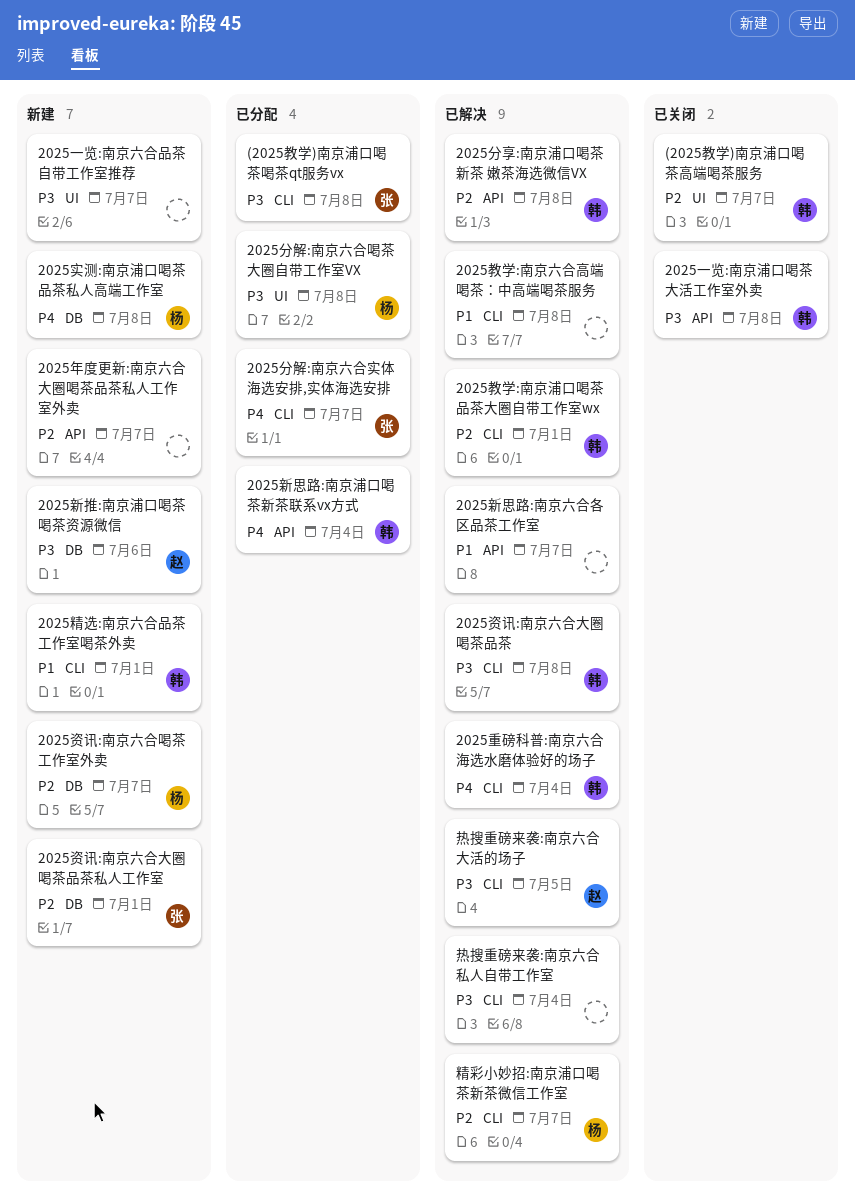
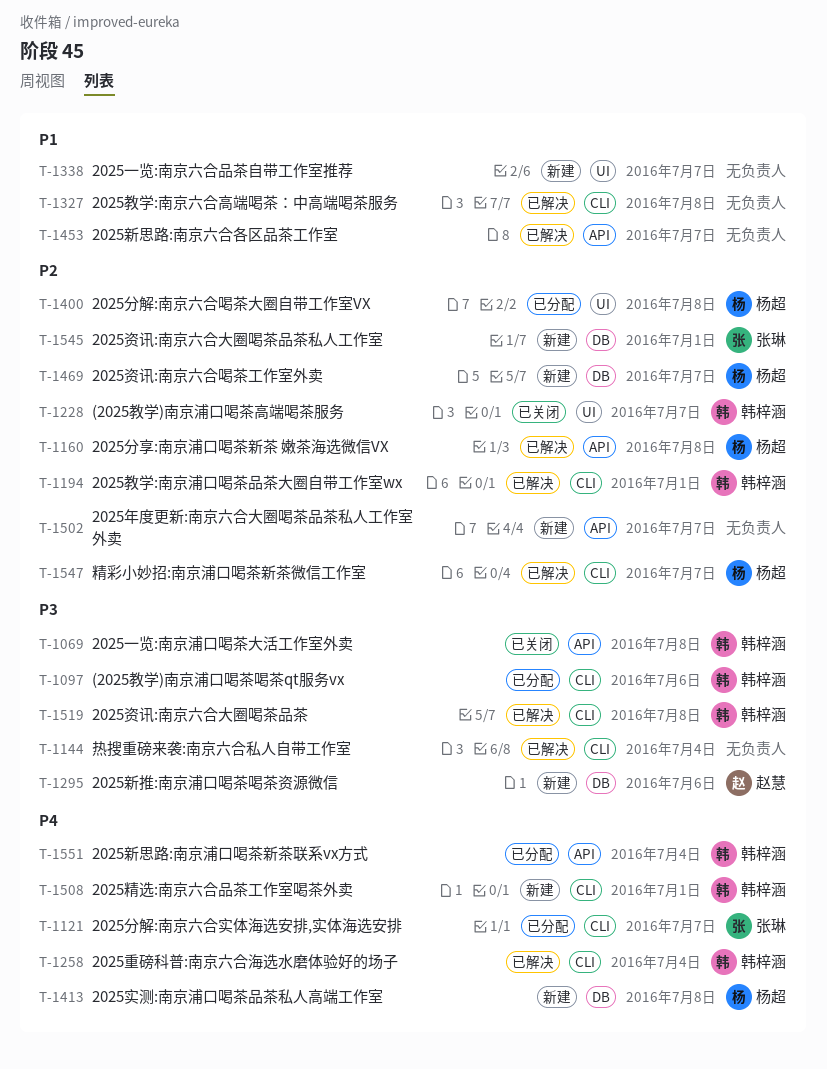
(2025教学)南京浦口喝茶喝茶qt服务vx, owner: 张琳 -> 韩梓涵
(2025教学)南京浦口喝茶喝茶qt服务vx, due: Jul 8 -> Jul 6
2025一览:南京六合品茶自带工作室推荐, priority: P3 -> P1
2025分享:南京浦口喝茶新茶 嫩茶海选微信VX, owner: 韩梓涵 -> 杨超
2025分解:南京六合喝茶大圈自带工作室VX, priority: P3 -> P2
2025精选:南京六合品茶工作室喝茶外卖, priority: P1 -> P4
热搜重磅来袭:南京六合大活的场子: present -> none

